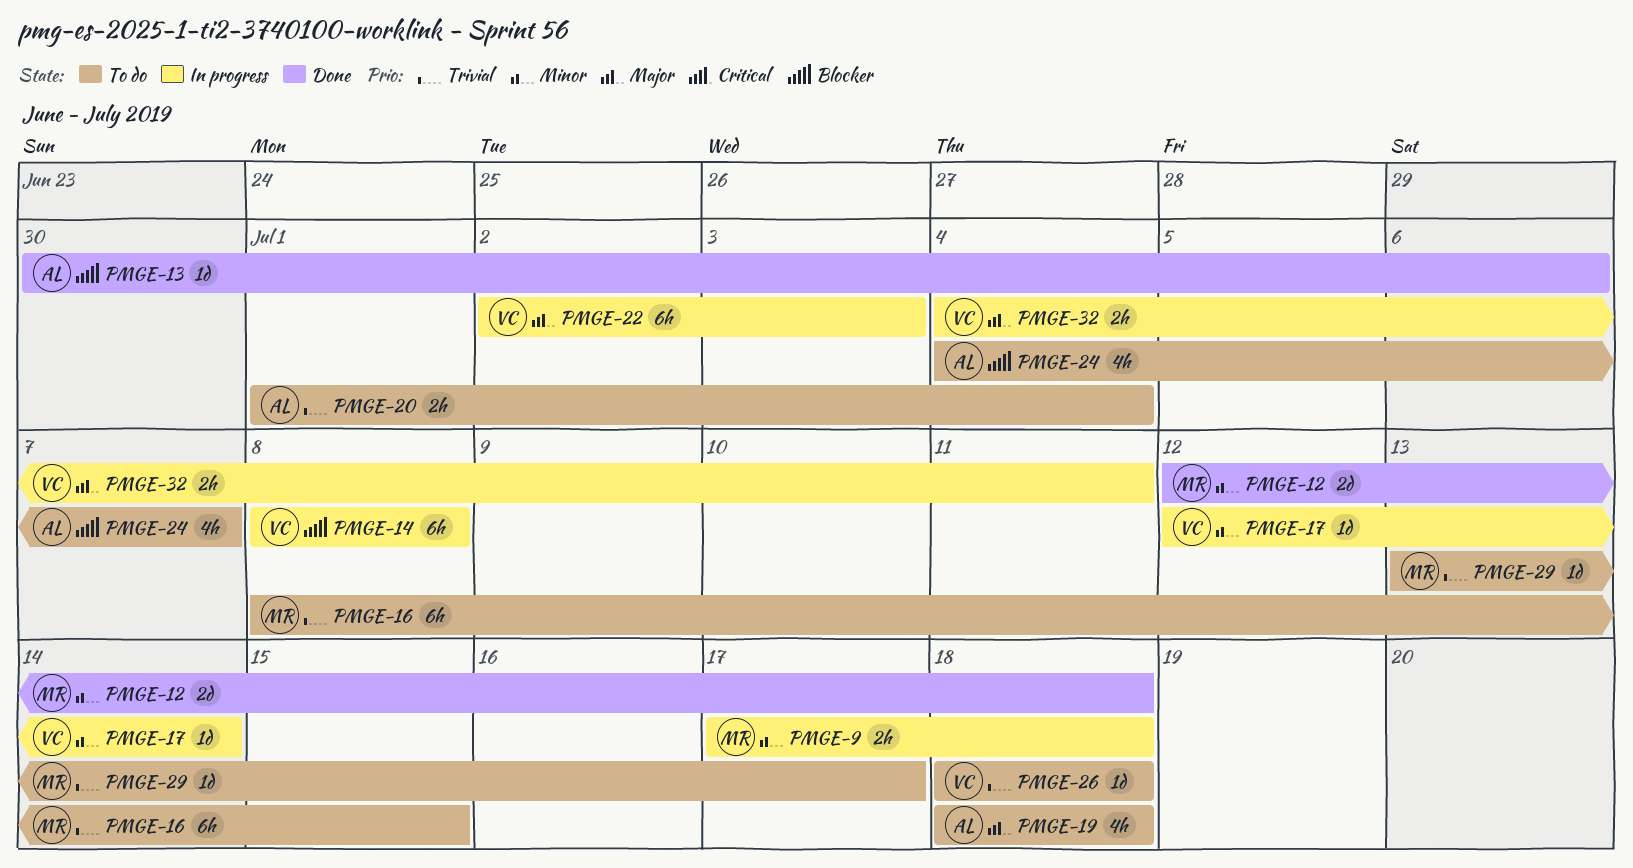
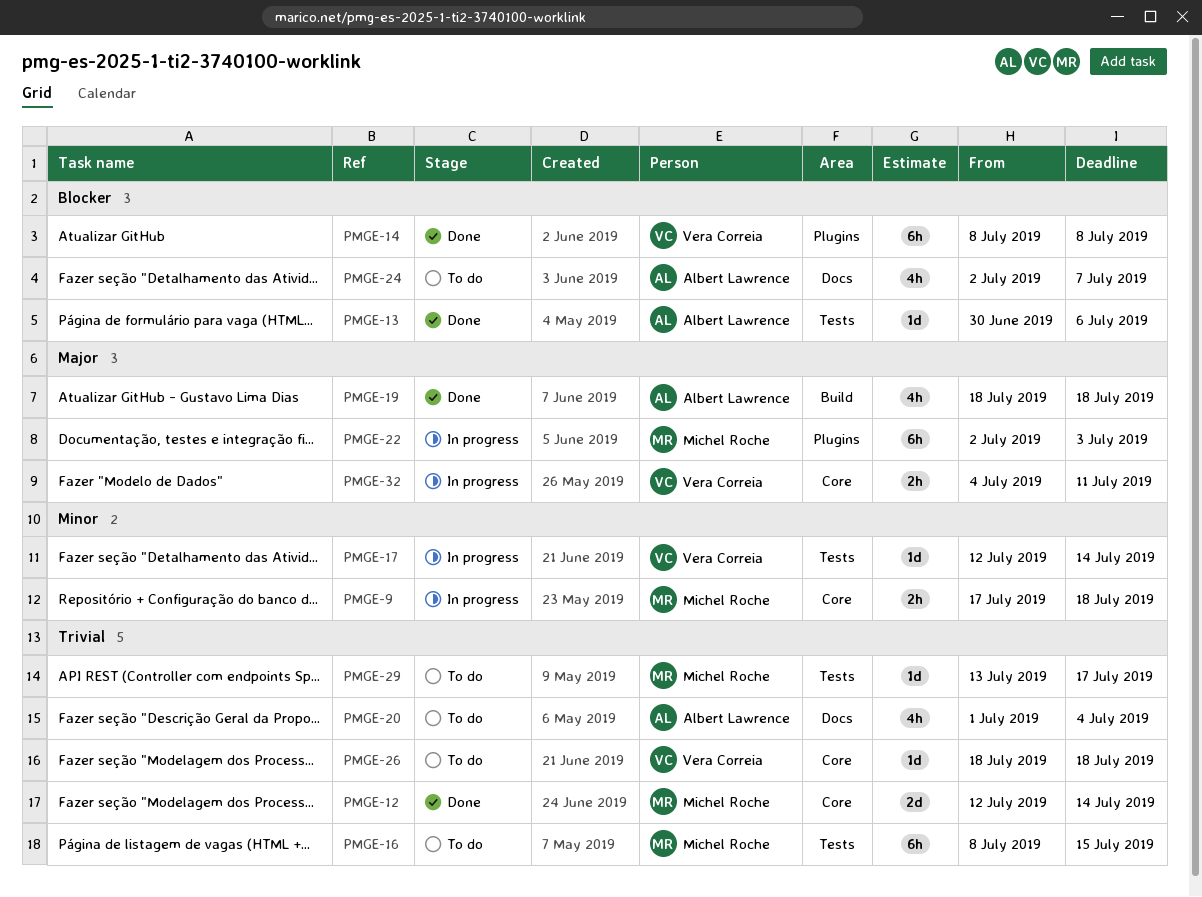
PMGE-12, priority: Minor -> Trivial
PMGE-12, due: Jul 18 -> Jul 14
PMGE-14, status: In progress -> Done
PMGE-19, status: To do -> Done
PMGE-20, estimate: 2h -> 4h
PMGE-22, owner: Vera Correia -> Michel Roche
PMGE-24, start: Jul 4 -> Jul 2

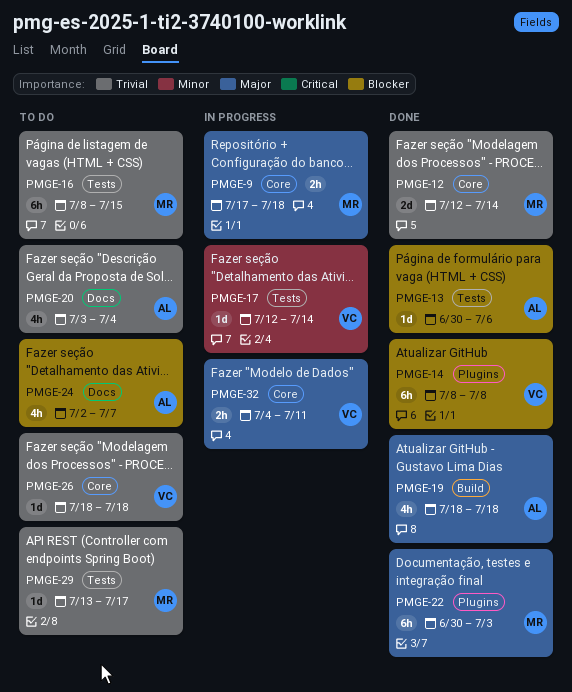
PMGE-9, priority: Minor -> Major
PMGE-20, start: Jul 1 -> Jul 3
PMGE-22, status: In progress -> Done
PMGE-22, start: Jul 2 -> Jun 30

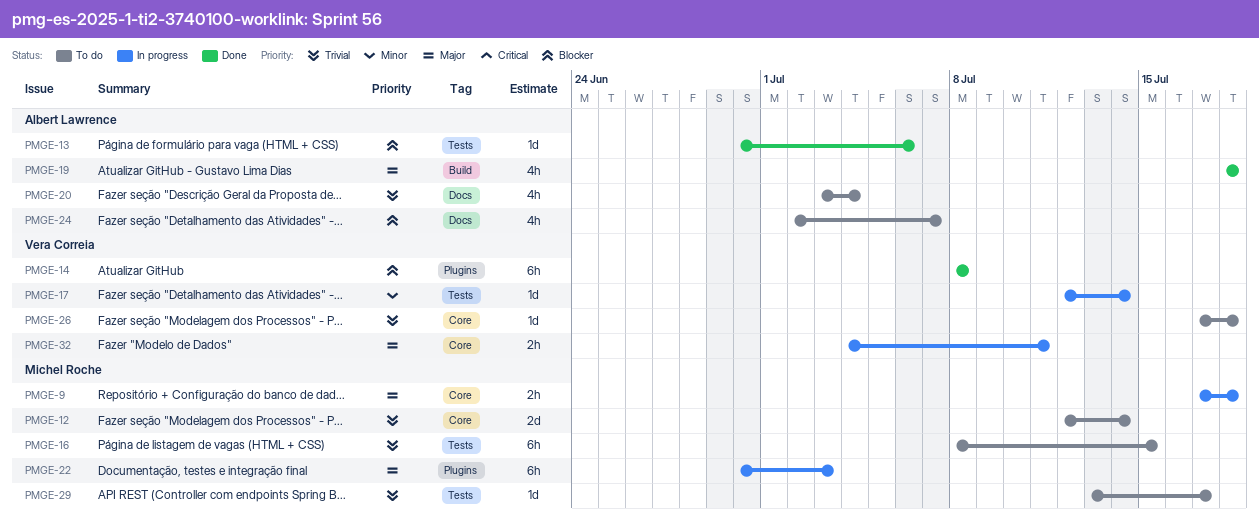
PMGE-12, status: Done -> To do
PMGE-22, status: Done -> In progress
PMGE-26, start: Jul 18 -> Jul 17

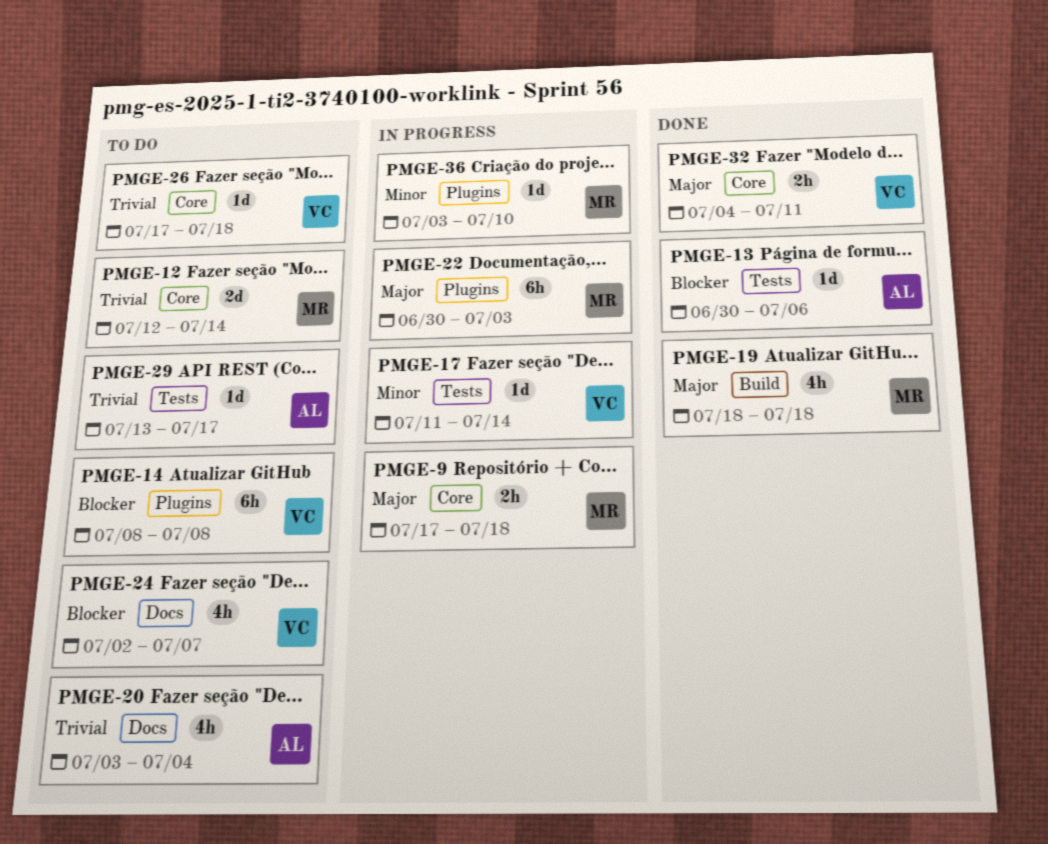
PMGE-14, status: Done -> To do
PMGE-16: present -> none
PMGE-17, start: Jul 12 -> Jul 11
PMGE-19, owner: Albert Lawrence -> Michel Roche
PMGE-24, owner: Albert Lawrence -> Vera Correia
PMGE-29, owner: Michel Roche -> Albert Lawrence
PMGE-32, status: In progress -> Done
PMGE-36: none -> present

